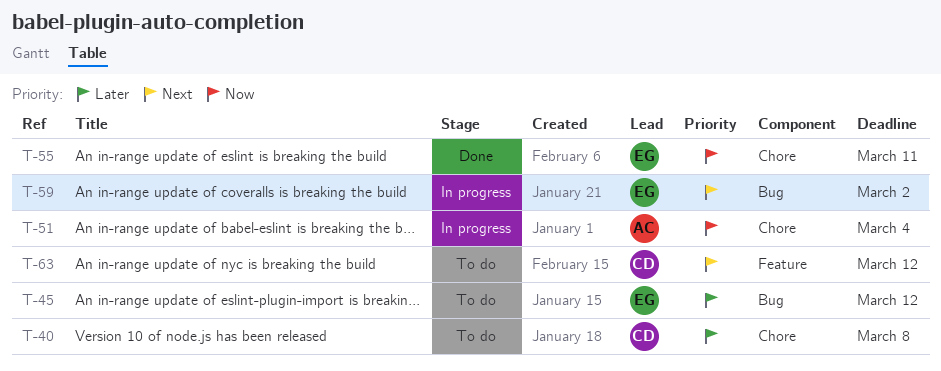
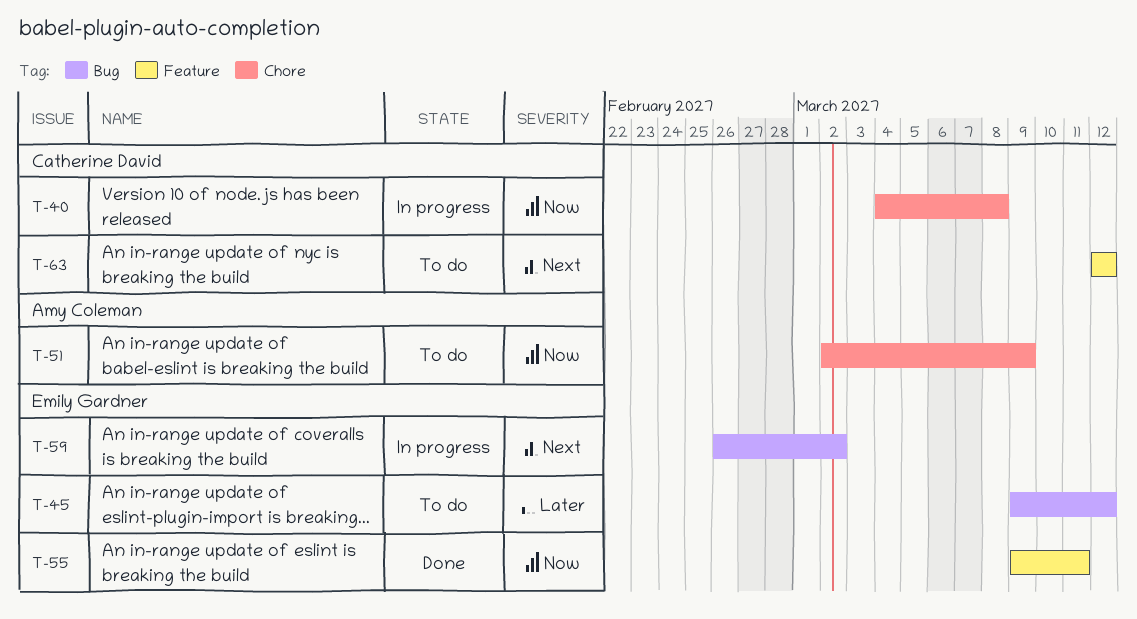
T-40, status: To do -> In progress
T-40, priority: Later -> Now
T-51, status: In progress -> To do
T-51, due: Mar 4 -> Mar 9
T-55, label: Chore -> Feature

